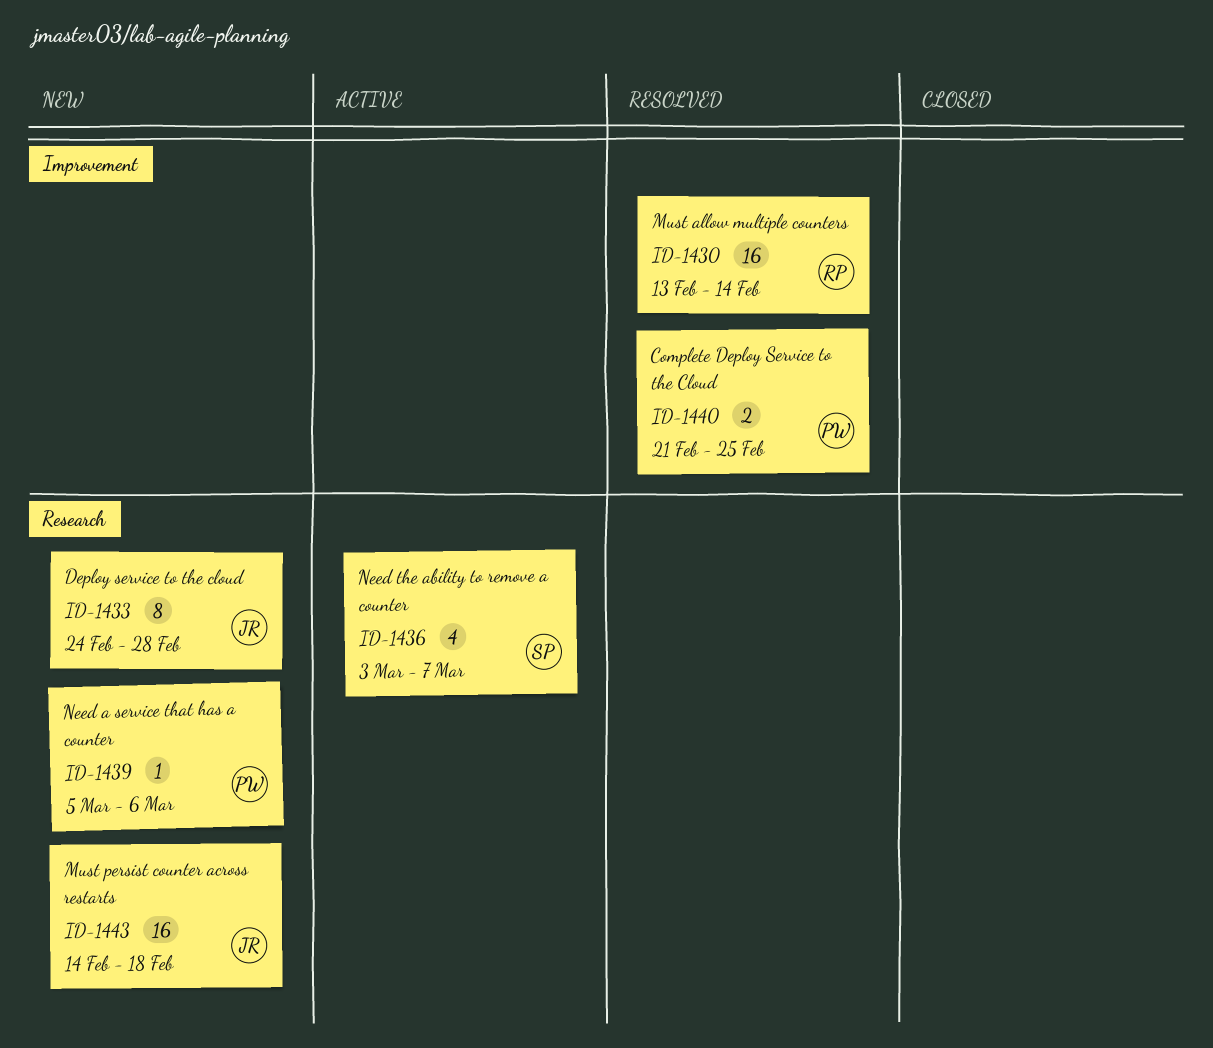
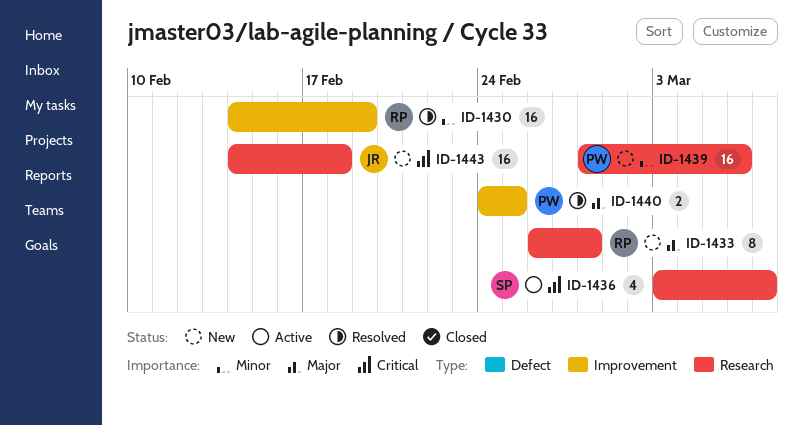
ID-1430, start: Feb 13 -> Feb 14
ID-1430, due: Feb 14 -> Feb 19
ID-1433, owner: JR -> RP
ID-1433, start: Feb 24 -> Feb 26
ID-1439, estimate: 1 -> 16
ID-1439, start: Mar 5 -> Feb 28
ID-1440, start: Feb 21 -> Feb 24

